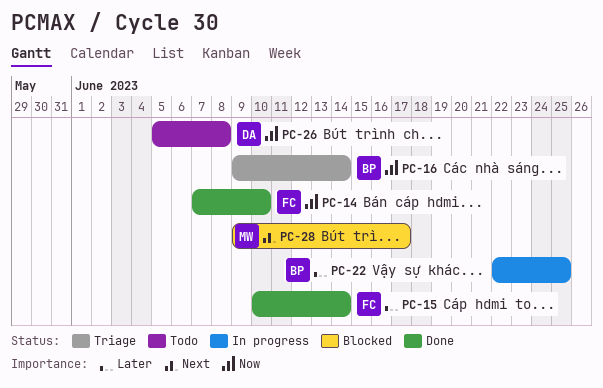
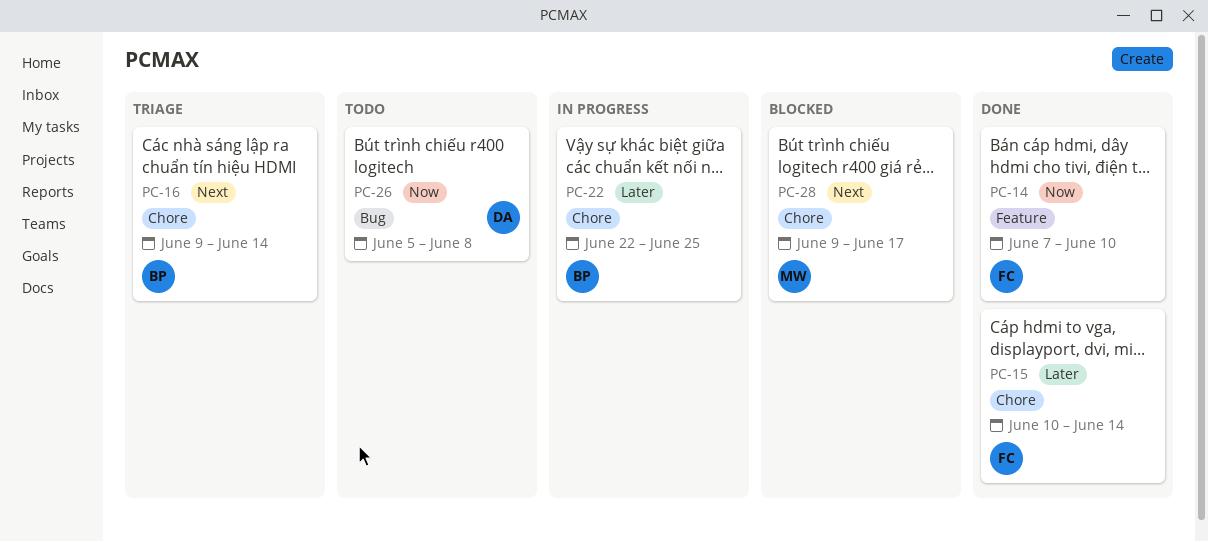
PC-16, priority: Now -> Next

